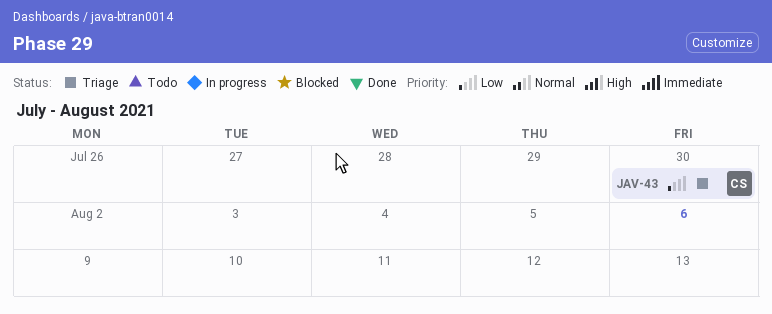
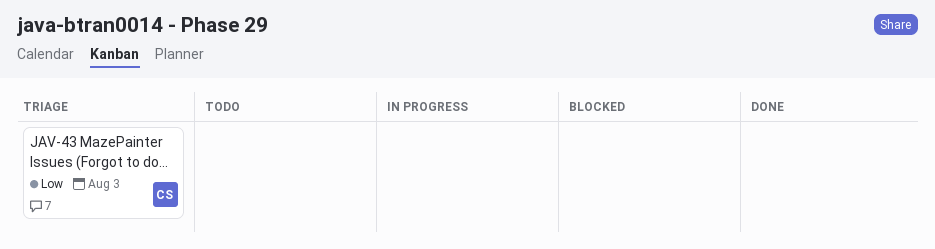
JAV-43, due: Jul 30 -> Aug 3

